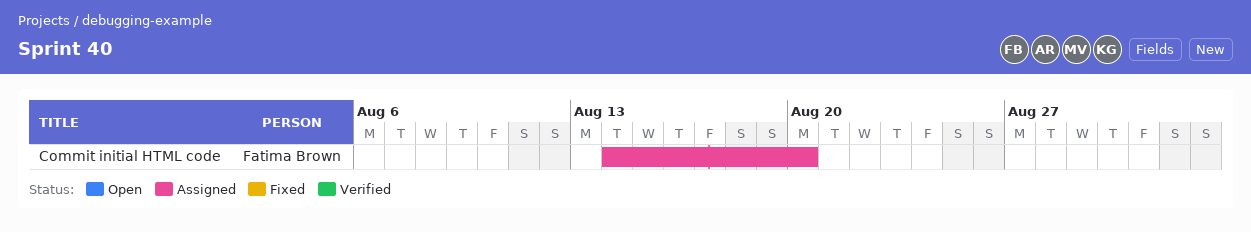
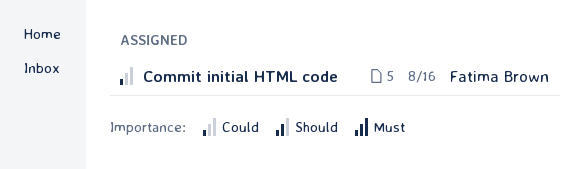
Commit initial HTML code, due: Aug 20 -> Aug 16

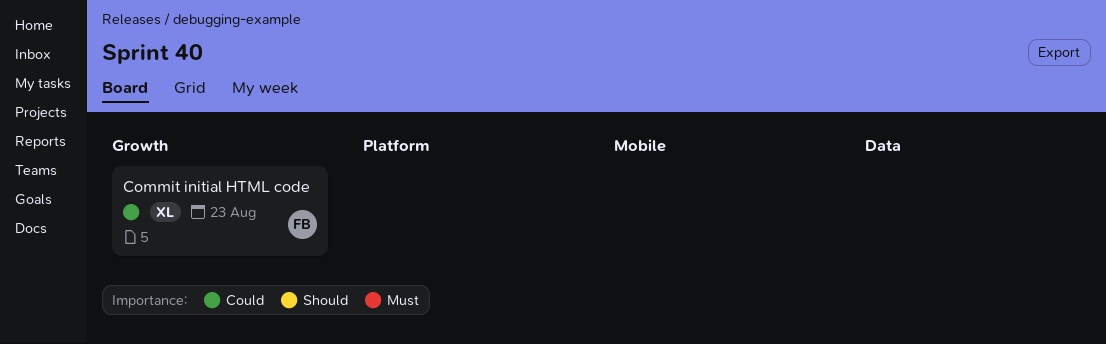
Commit initial HTML code, due: Aug 16 -> Aug 23

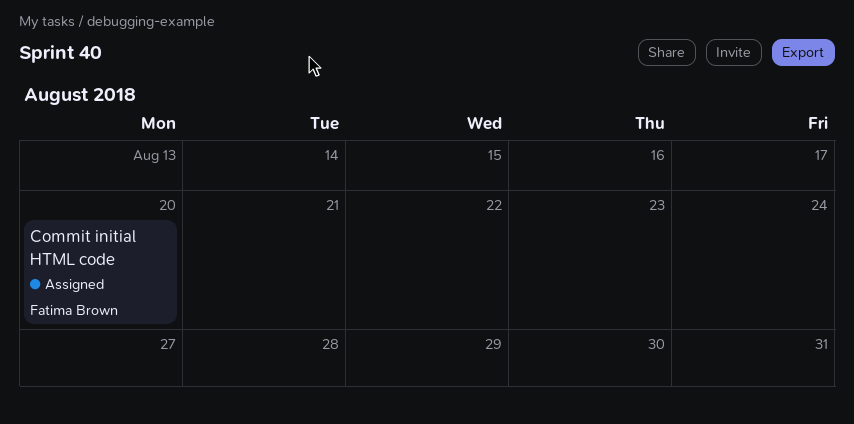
Commit initial HTML code, due: Aug 23 -> Aug 20

